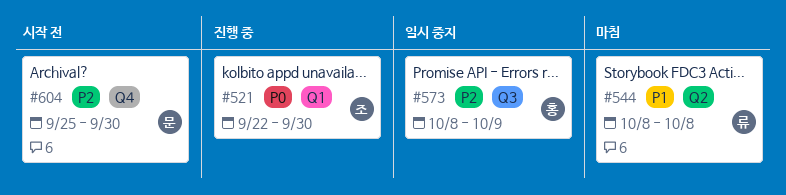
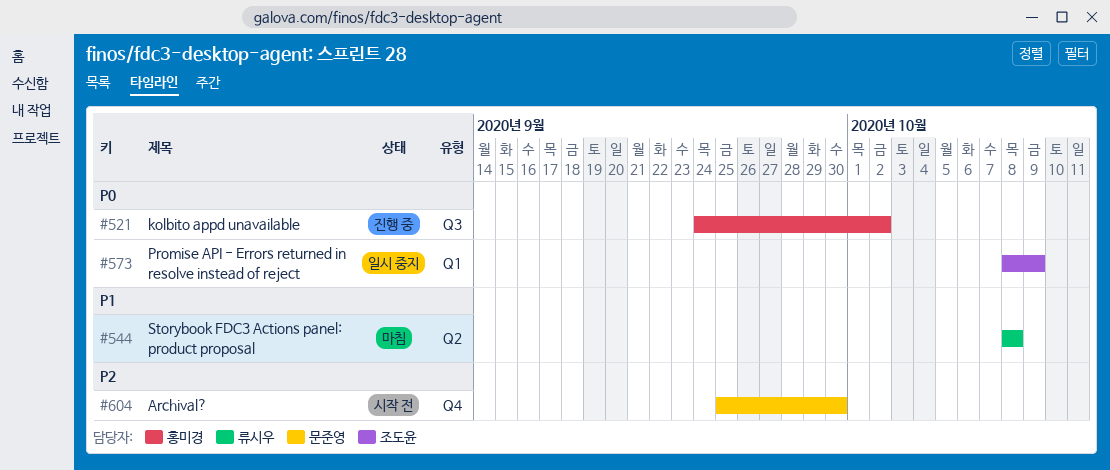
#521, owner: 조도윤 -> 홍미경
#521, label: Q1 -> Q3
#521, start: Sep 22 -> Sep 24
#521, due: Sep 30 -> Oct 2
#573, owner: 홍미경 -> 조도윤
#573, priority: P2 -> P0
#573, label: Q3 -> Q1

